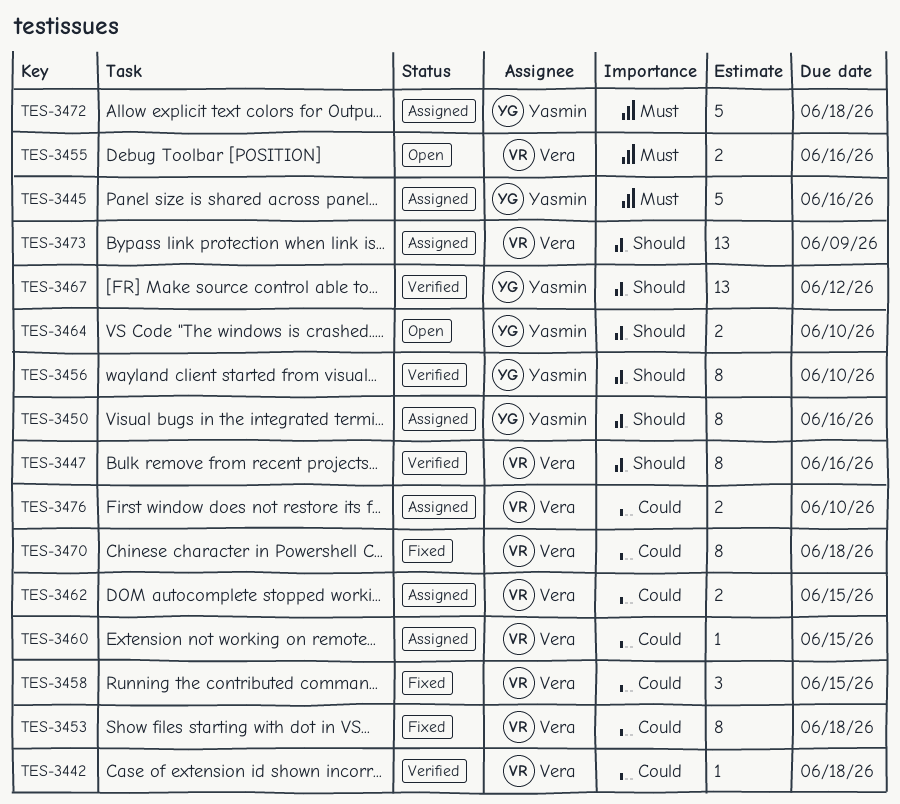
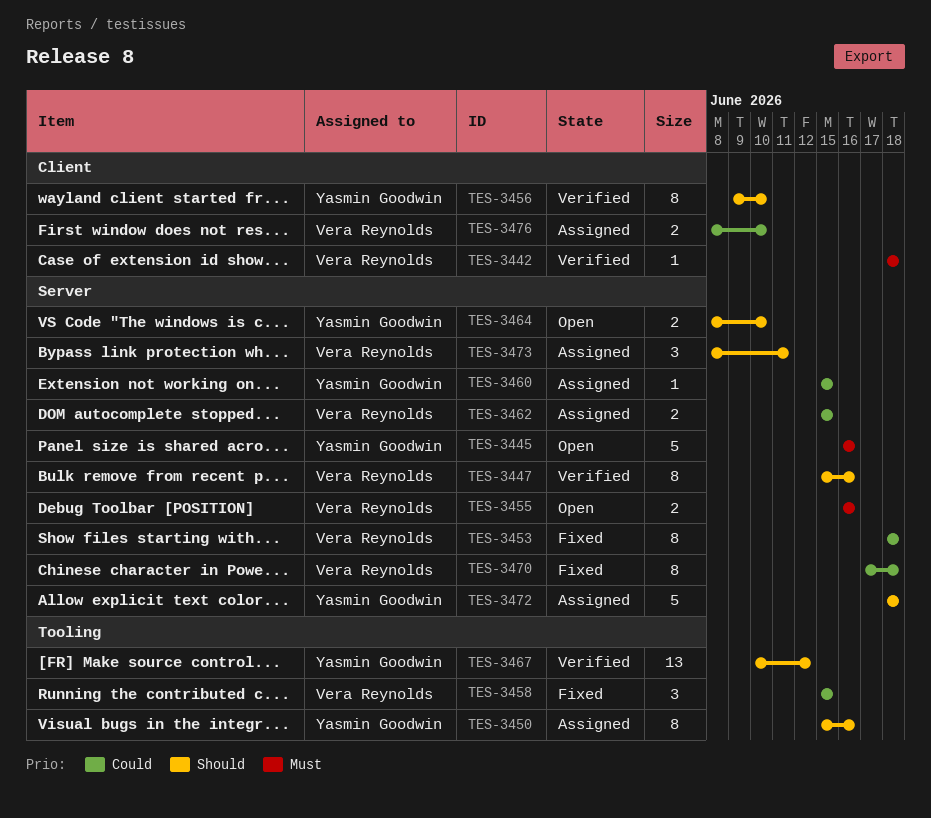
TES-3442, priority: Could -> Must
TES-3445, status: Assigned -> Open
TES-3460, owner: Vera Reynolds -> Yasmin Goodwin
TES-3472, priority: Must -> Should
TES-3473, estimate: 13 -> 3
TES-3473, due: Jun 9 -> Jun 11

